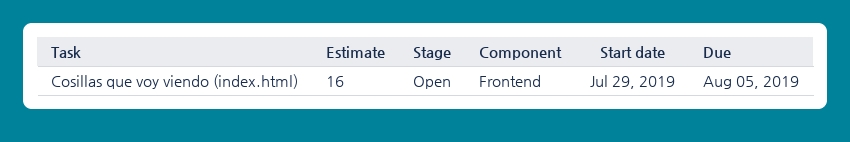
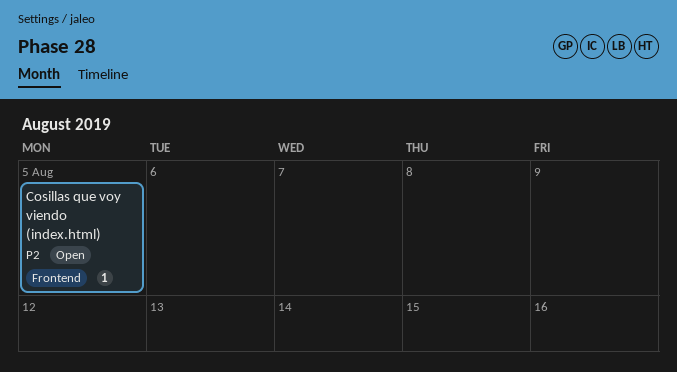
Cosillas que voy viendo (index.html), estimate: 16 -> 1

